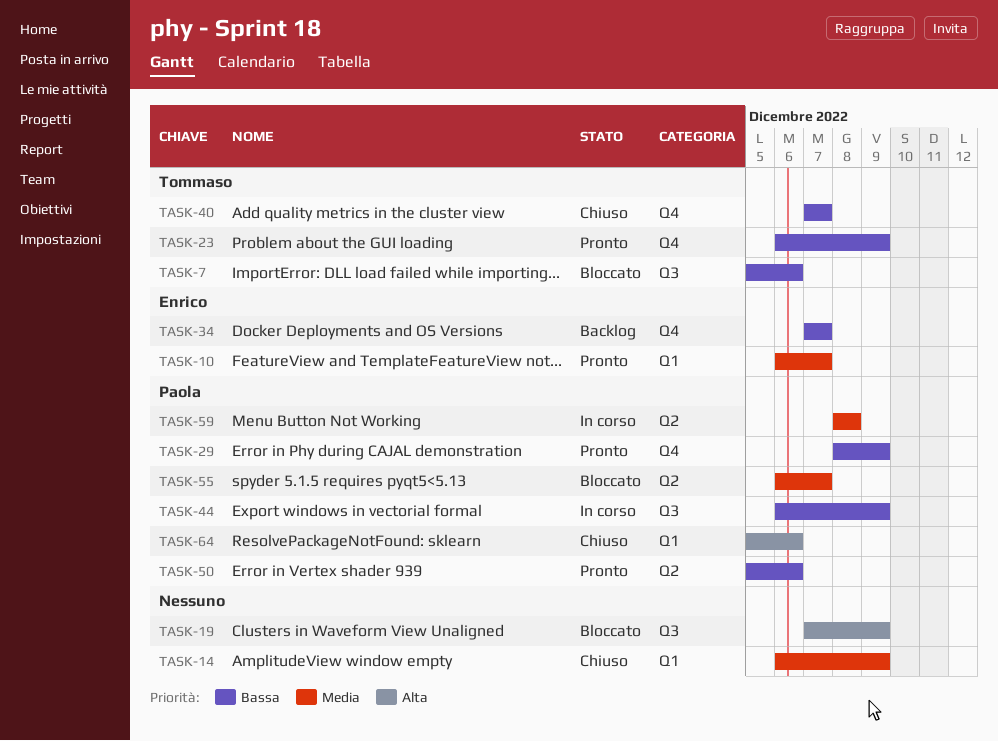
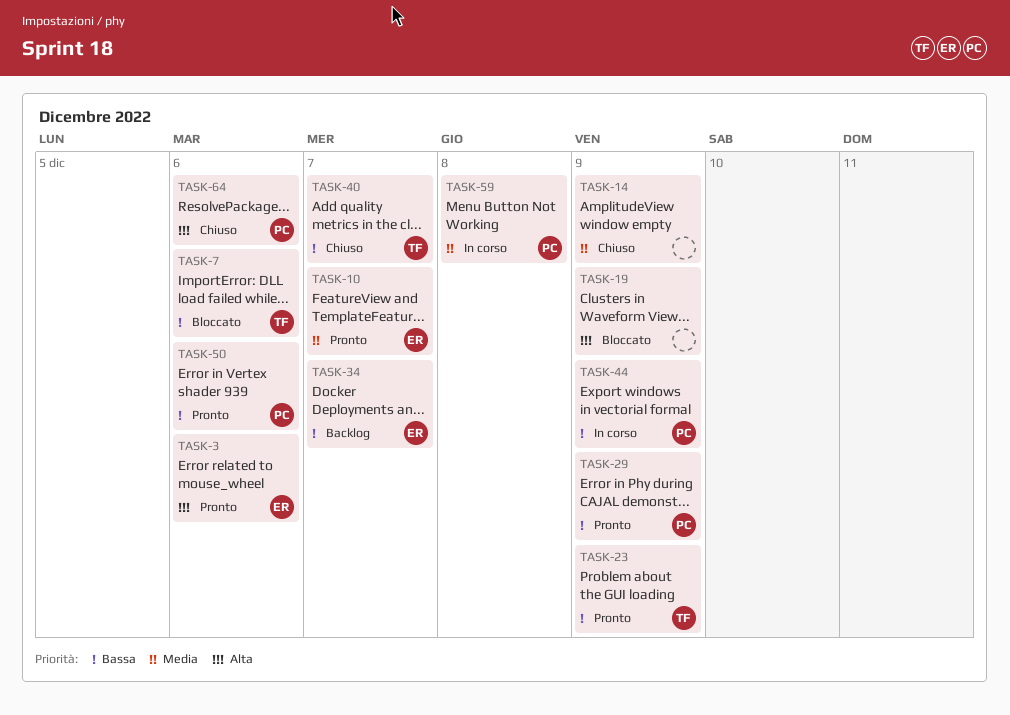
TASK-3: none -> present
TASK-55: present -> none

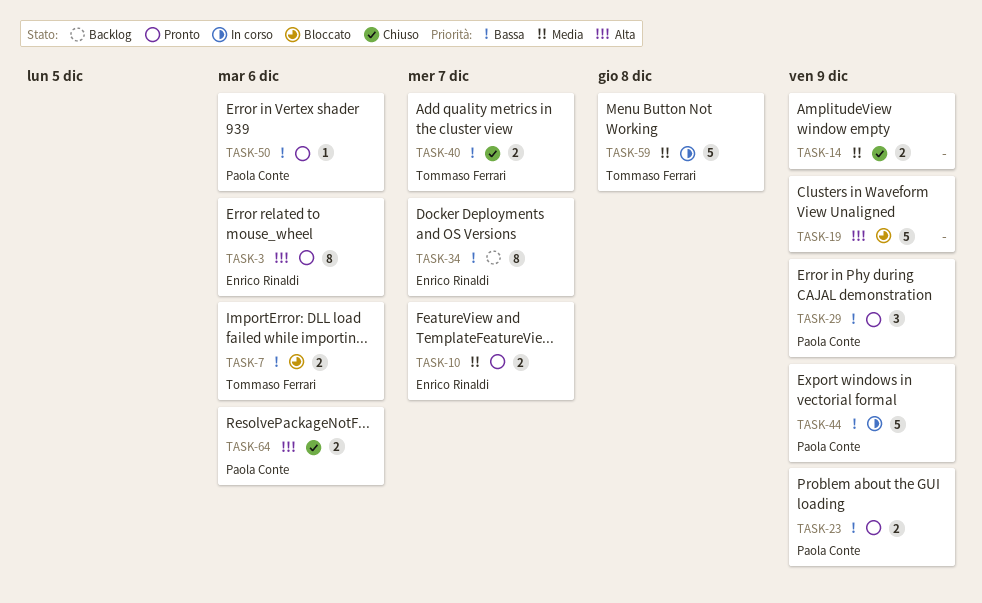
TASK-23, owner: Tommaso Ferrari -> Paola Conte
TASK-59, owner: Paola Conte -> Tommaso Ferrari

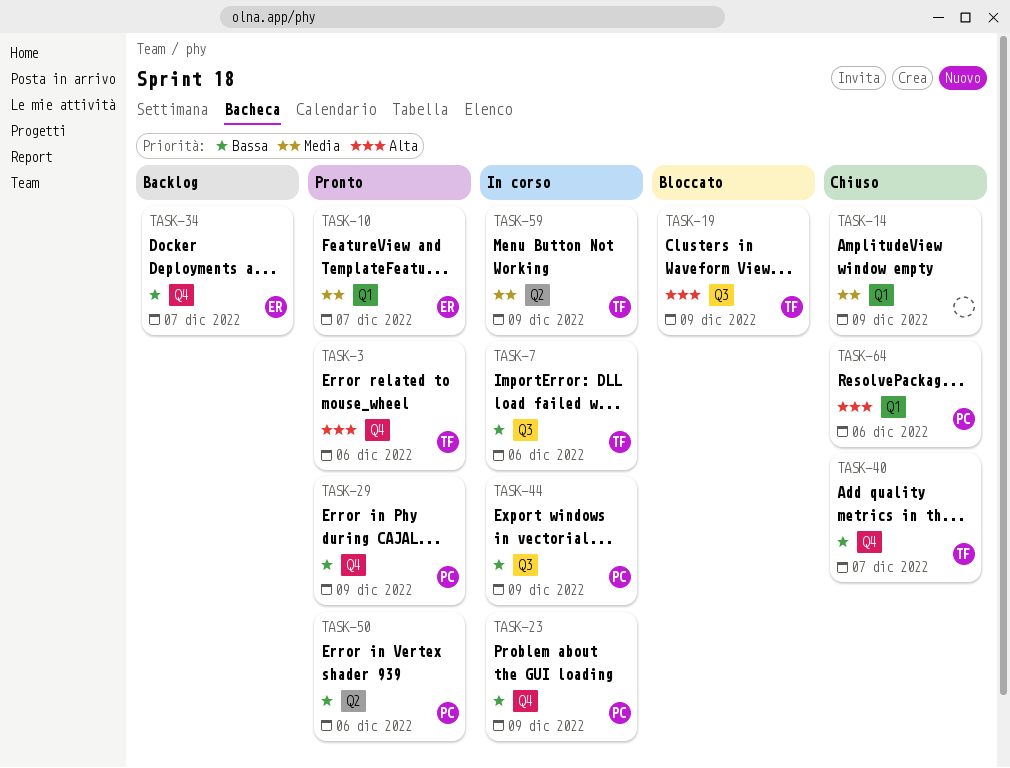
TASK-3, owner: Enrico Rinaldi -> Tommaso Ferrari
TASK-7, status: Bloccato -> In corso
TASK-19, owner: none -> Tommaso Ferrari
TASK-23, status: Pronto -> In corso
TASK-59, due: Dec 8 -> Dec 9

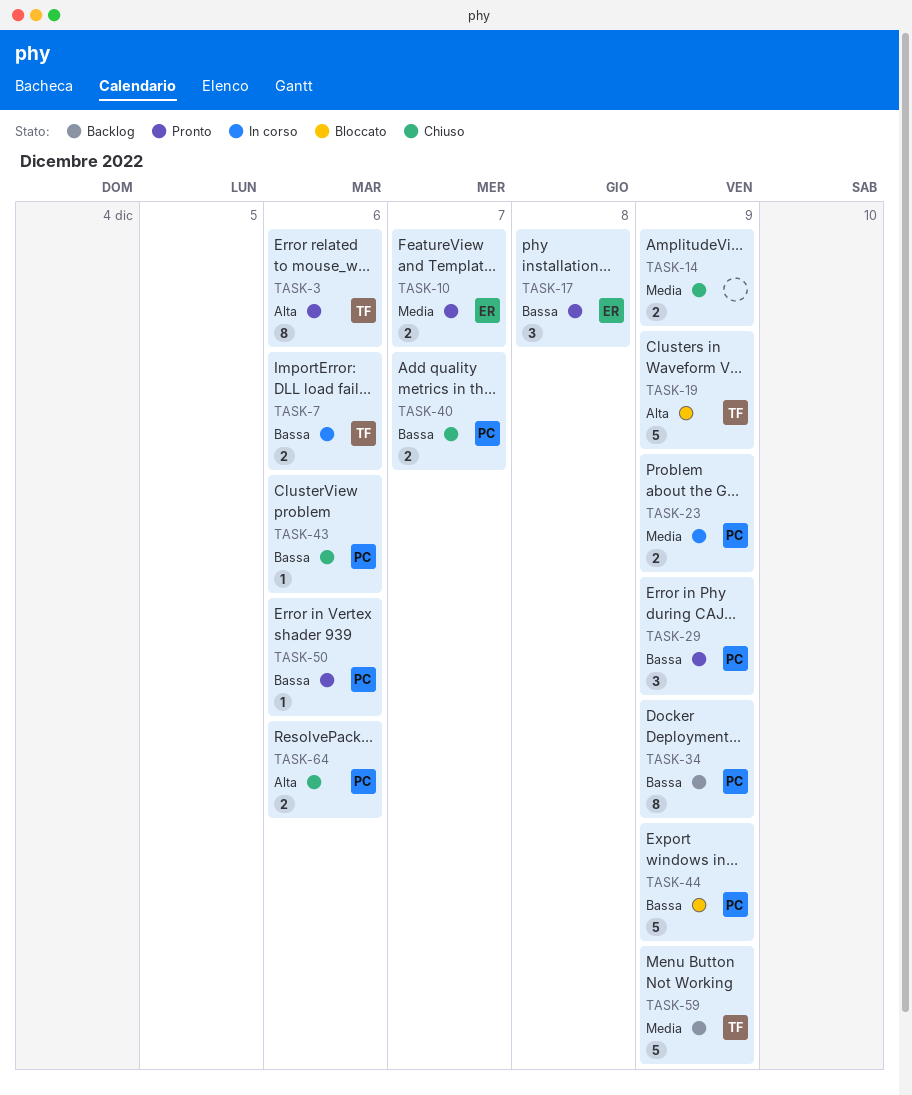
TASK-17: none -> present
TASK-23, priority: Bassa -> Media
TASK-34, owner: ER -> PC
TASK-34, due: Dec 7 -> Dec 9
TASK-40, owner: TF -> PC
TASK-43: none -> present
TASK-44, status: In corso -> Bloccato
TASK-59, status: In corso -> Backlog

